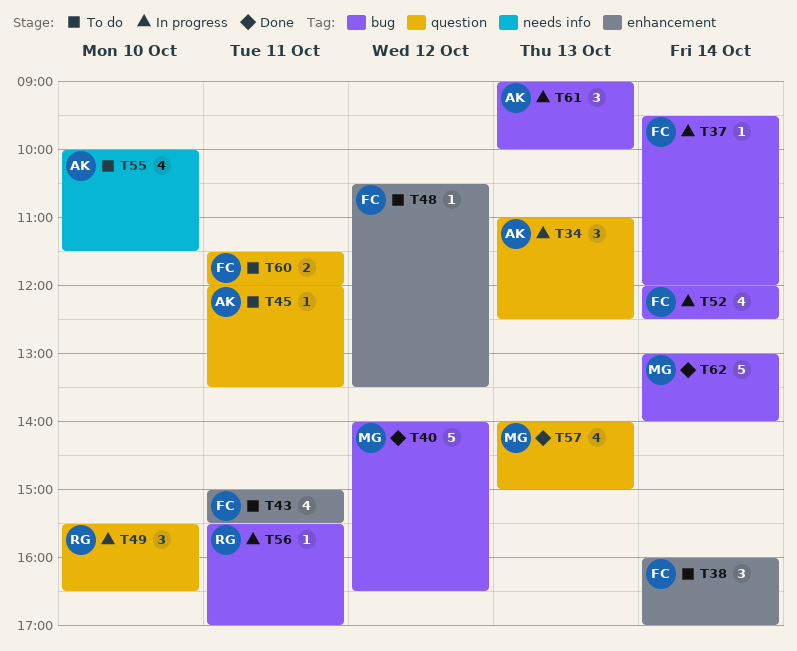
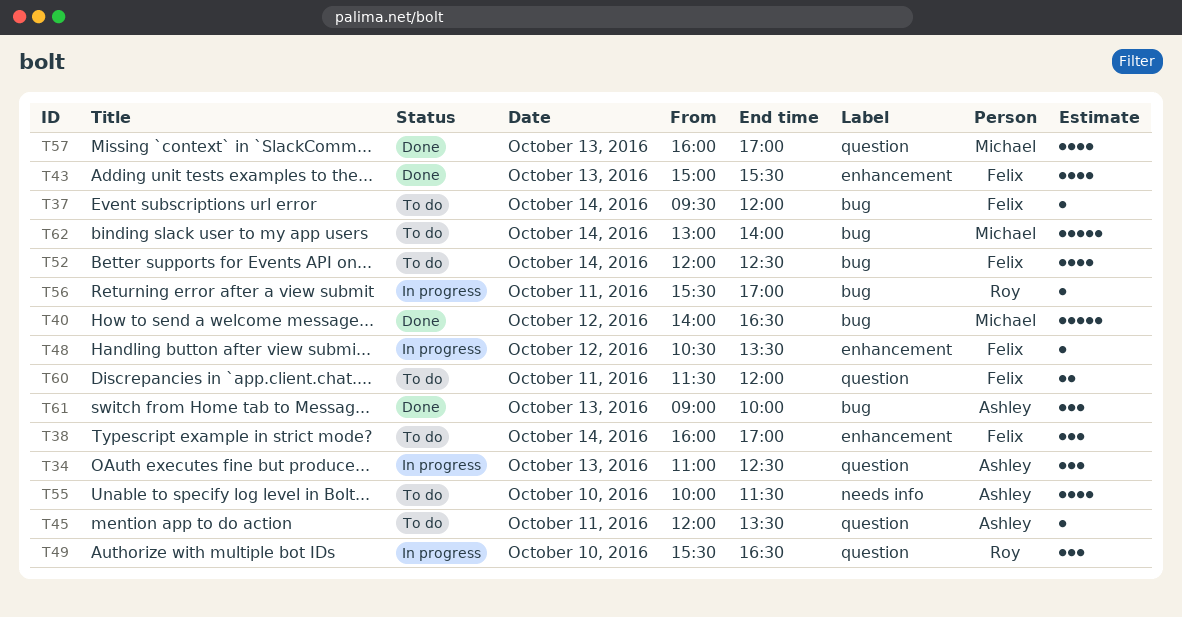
T37, status: In progress -> To do
T43, status: To do -> Done
T43, day: Oct 11 -> Oct 13
T48, status: To do -> In progress
T52, status: In progress -> To do
T57, begins: 14:00 -> 16:00
T57, ends: 15:00 -> 17:00
T61, status: In progress -> Done
T62, status: Done -> To do

